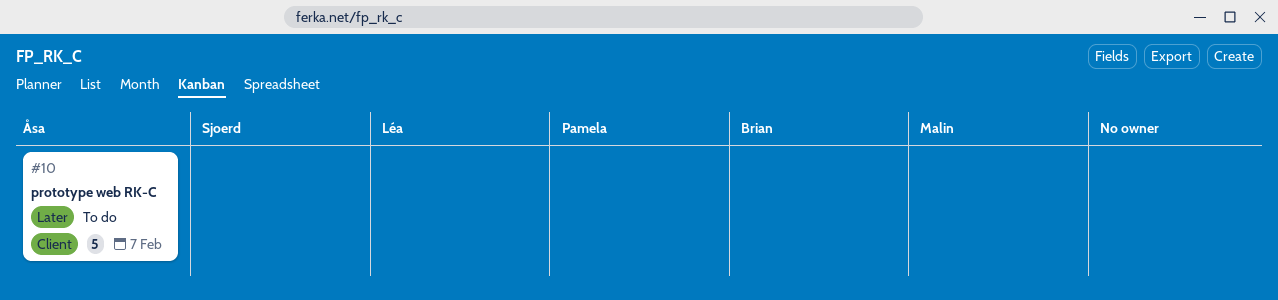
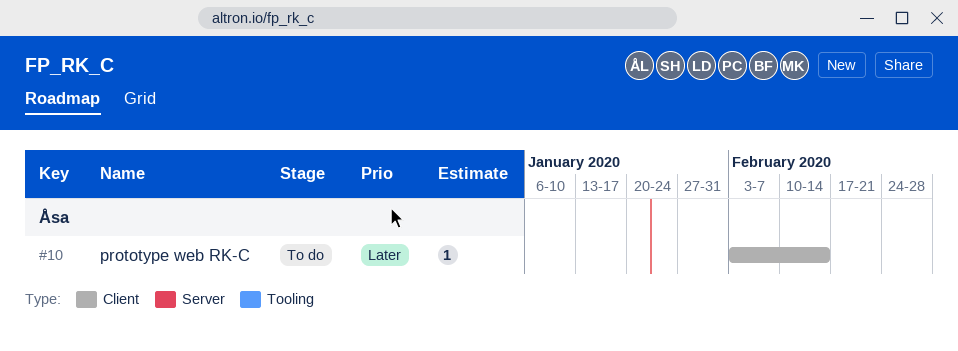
#10, estimate: 5 -> 1
#10, due: Feb 7 -> Feb 14

